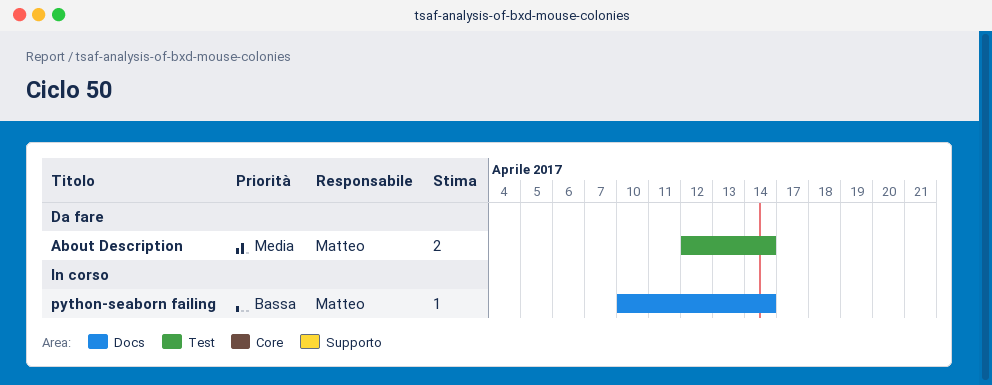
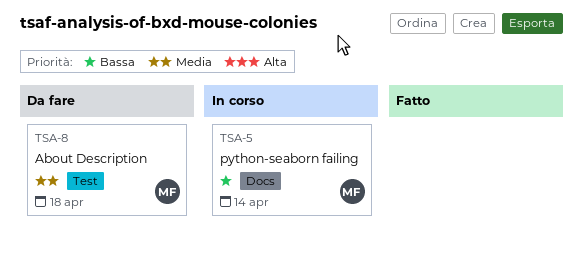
About Description, due: Apr 14 -> Apr 18

